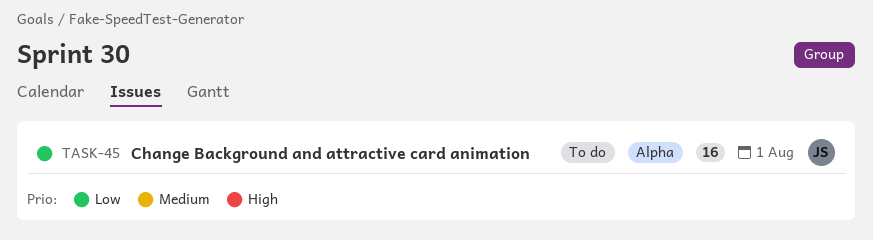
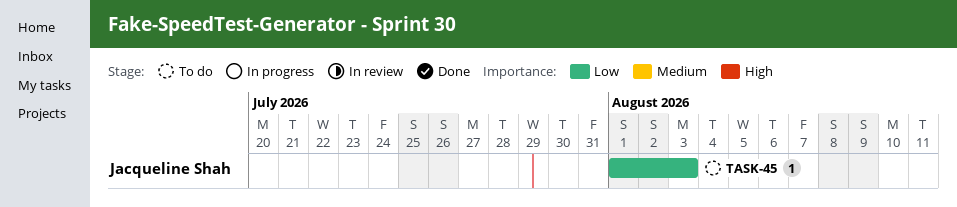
TASK-45, estimate: 16 -> 1
TASK-45, due: Aug 1 -> Aug 3

